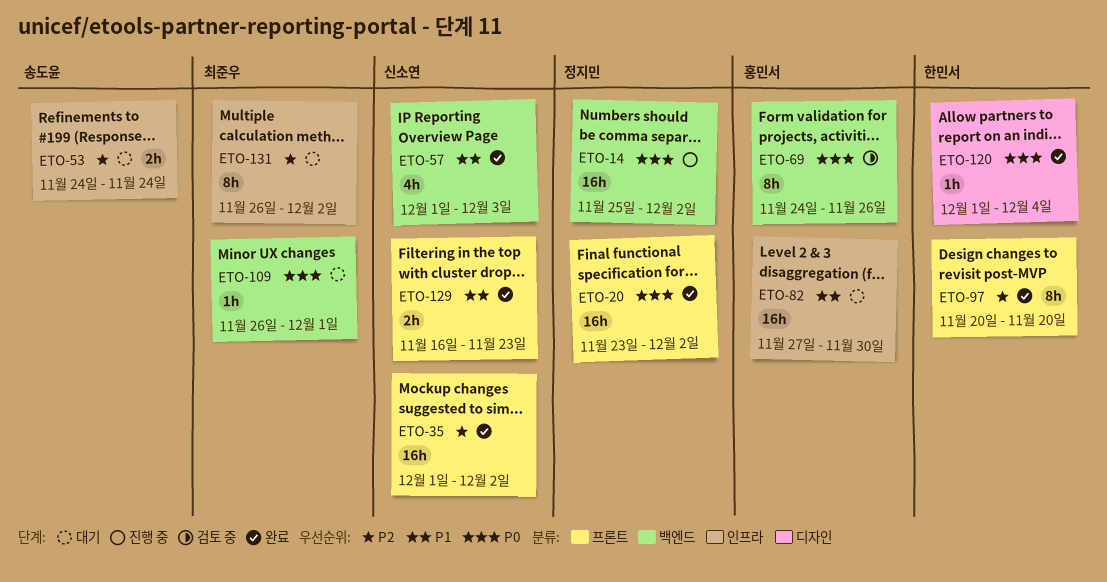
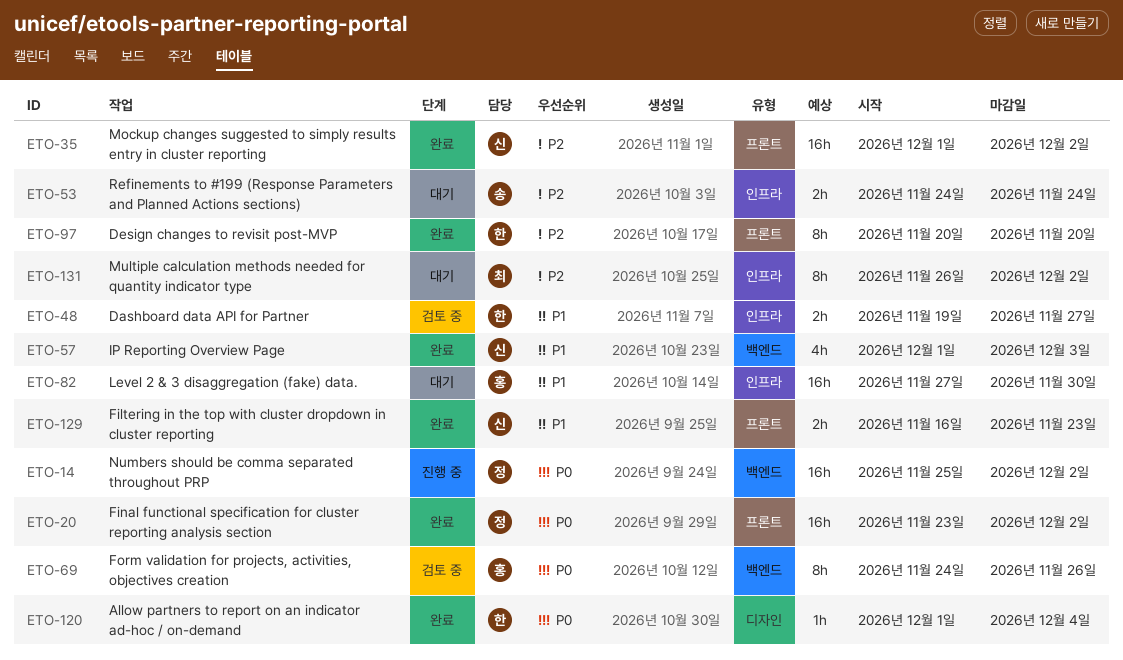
ETO-48: none -> present
ETO-109: present -> none

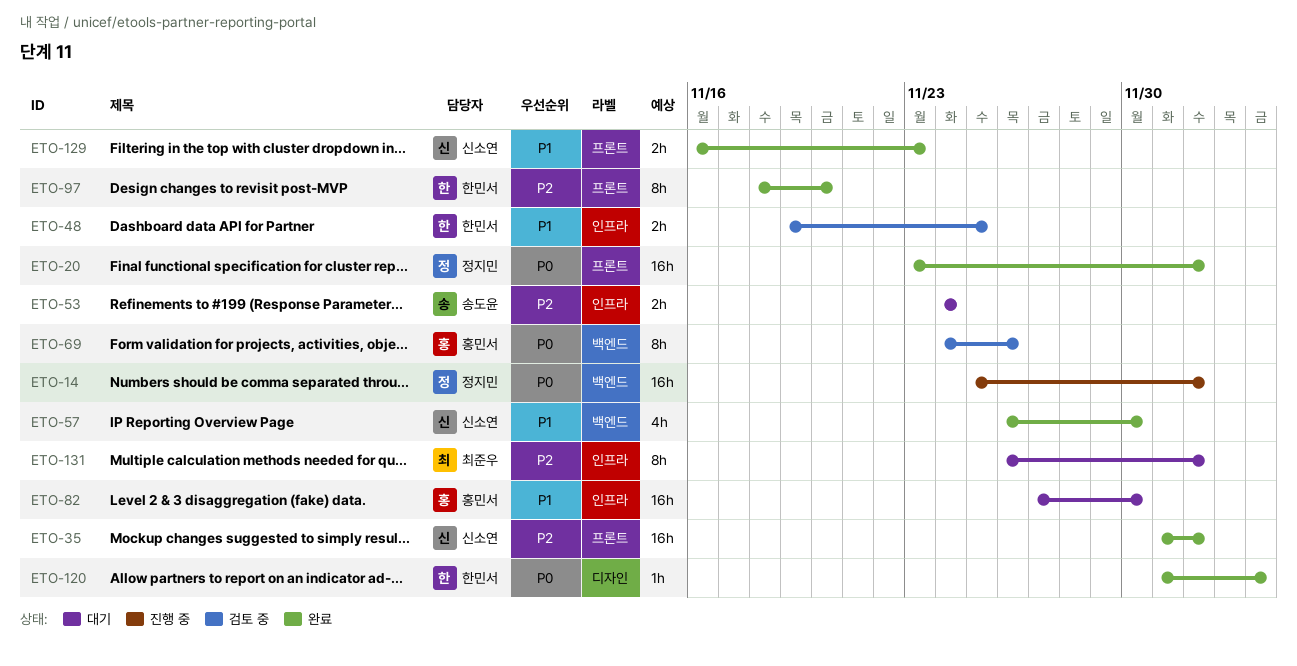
ETO-48, due: Nov 27 -> Nov 25
ETO-57, start: Dec 1 -> Nov 26
ETO-57, due: Dec 3 -> Nov 30
ETO-97, start: Nov 20 -> Nov 18

